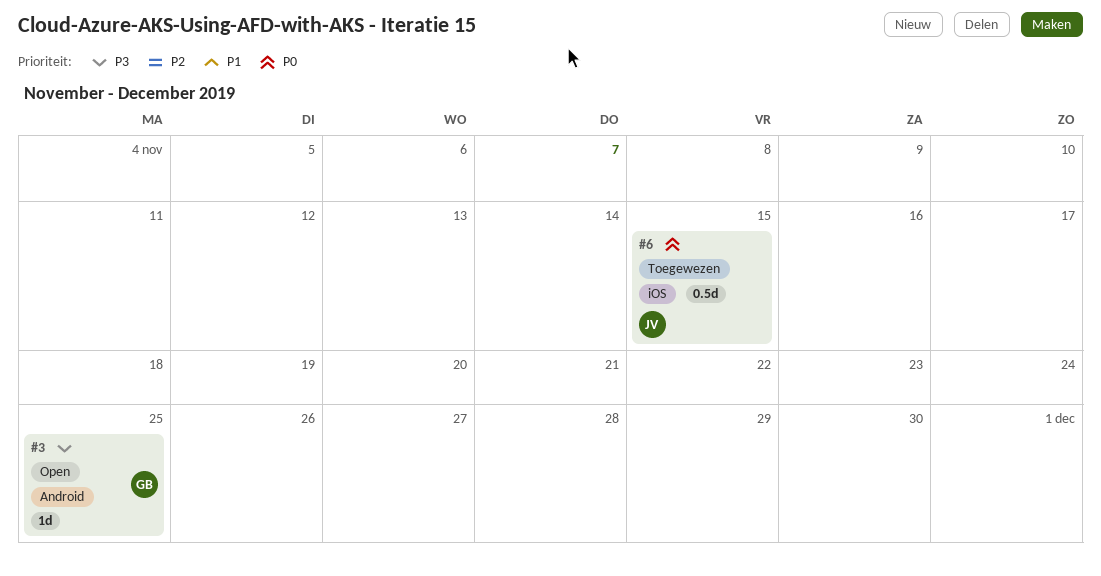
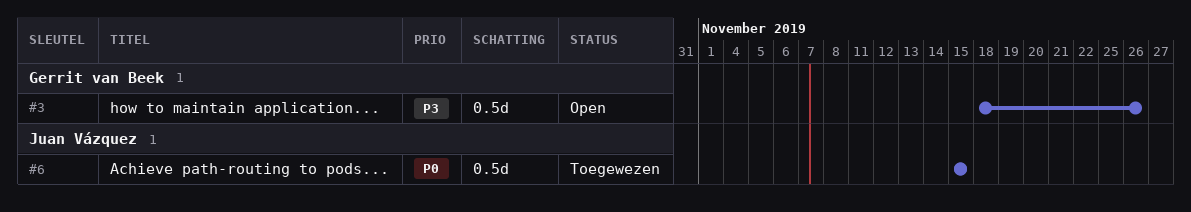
#3, estimate: 1d -> 0.5d
#3, due: Nov 25 -> Nov 26

